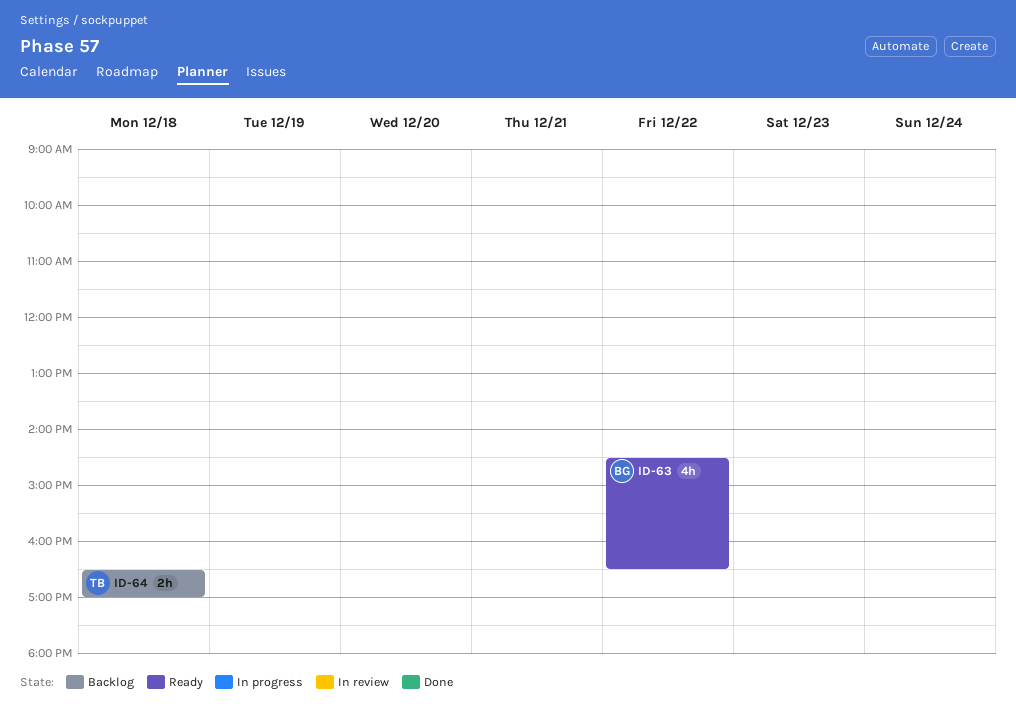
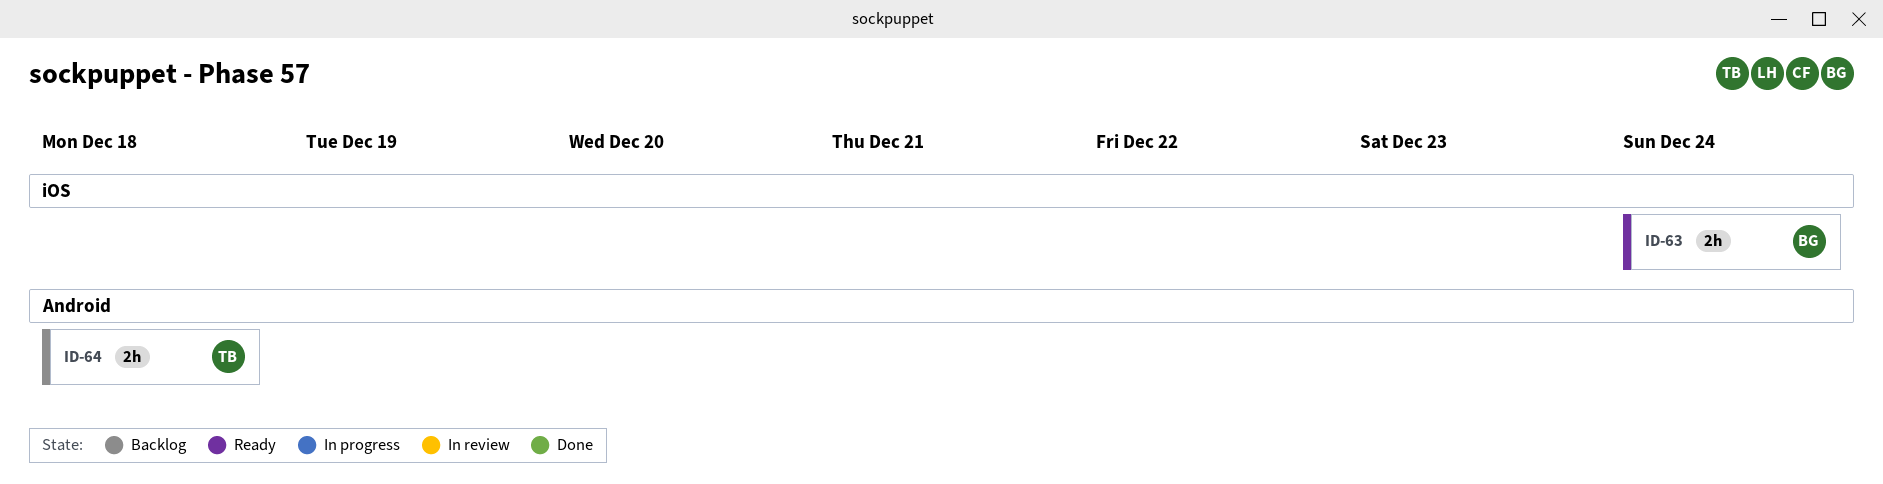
ID-63, estimate: 4h -> 2h
ID-63, day: Dec 22 -> Dec 24

